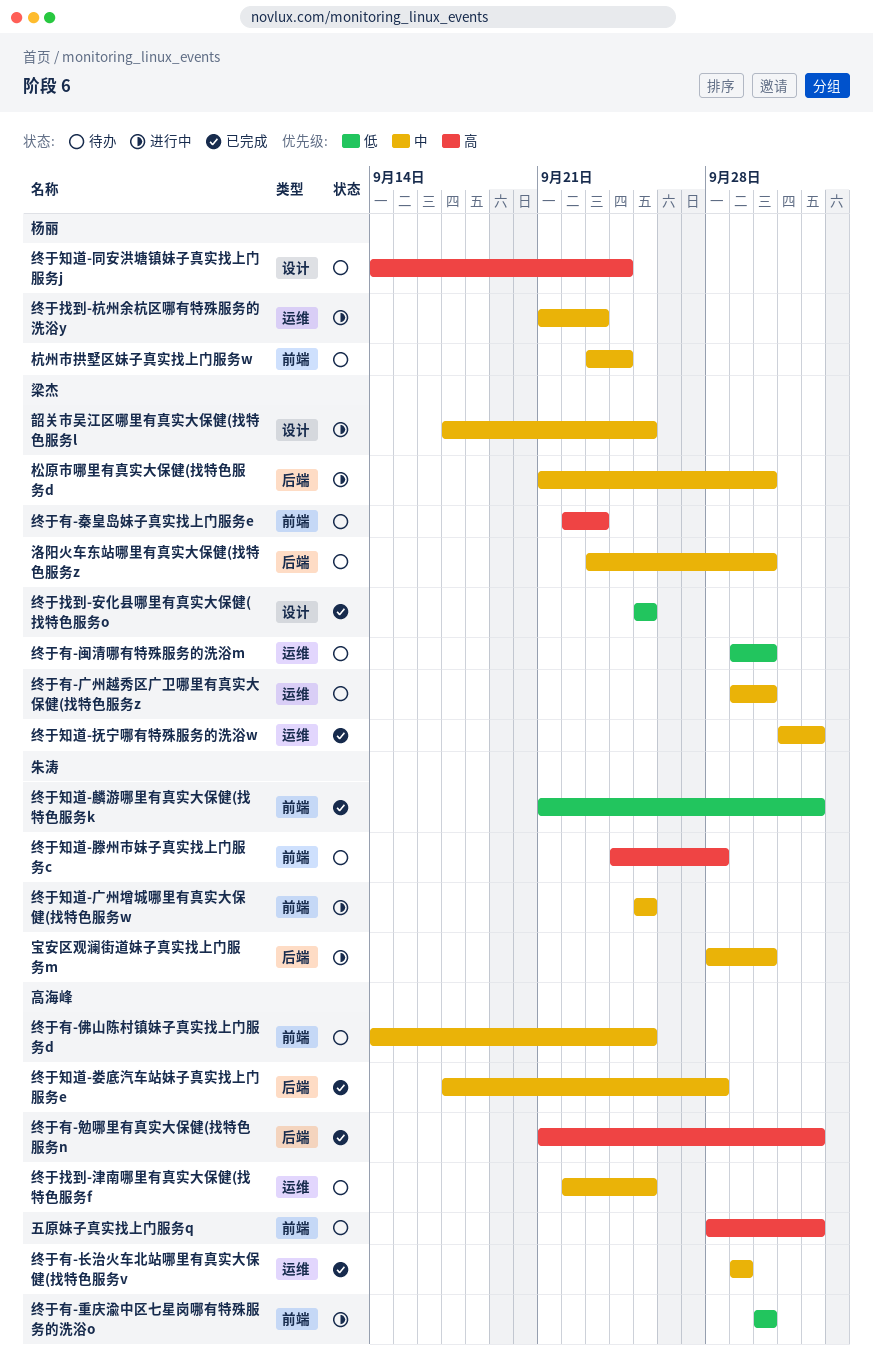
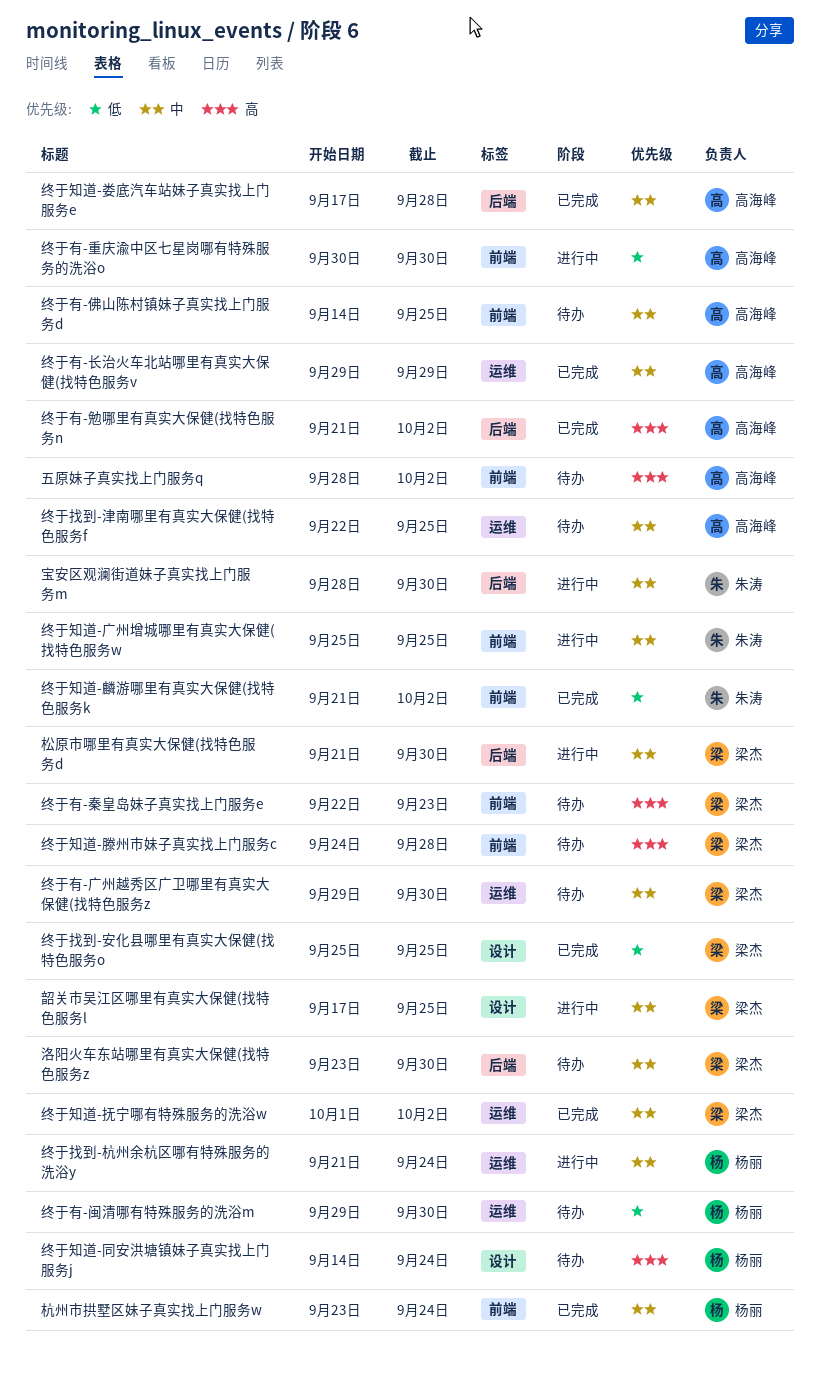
杭州市拱墅区妹子真实找上门服务w, status: 待办 -> 已完成
终于找到-杭州余杭区哪有特殊服务的洗浴y, due: Sep 23 -> Sep 24
终于有-闽清哪有特殊服务的洗浴m, owner: 梁杰 -> 杨丽
终于知道-滕州市妹子真实找上门服务c, owner: 朱涛 -> 梁杰

